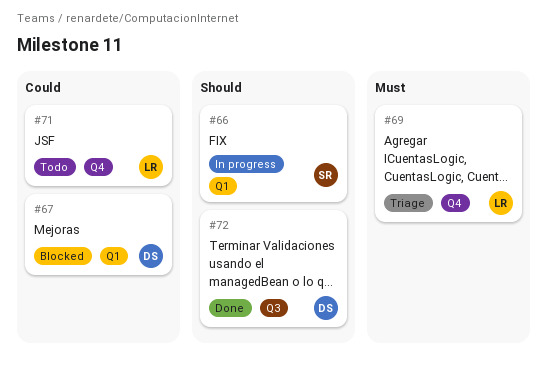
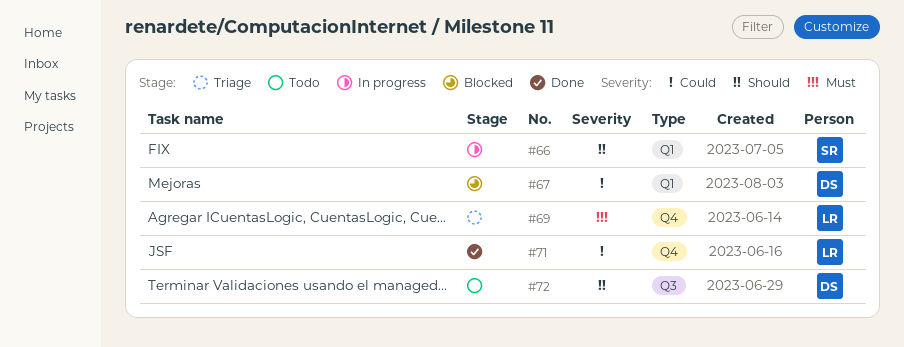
#71, status: Todo -> Done
#72, status: Done -> Todo

